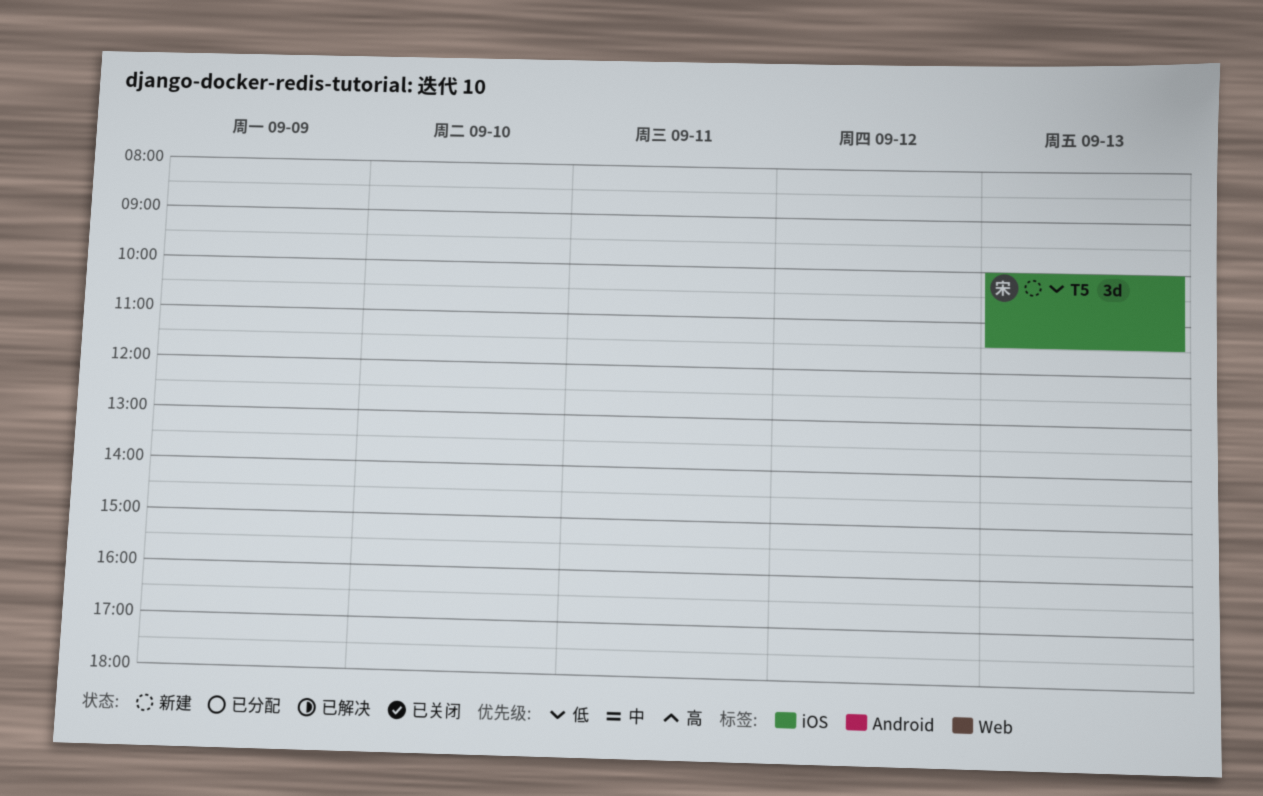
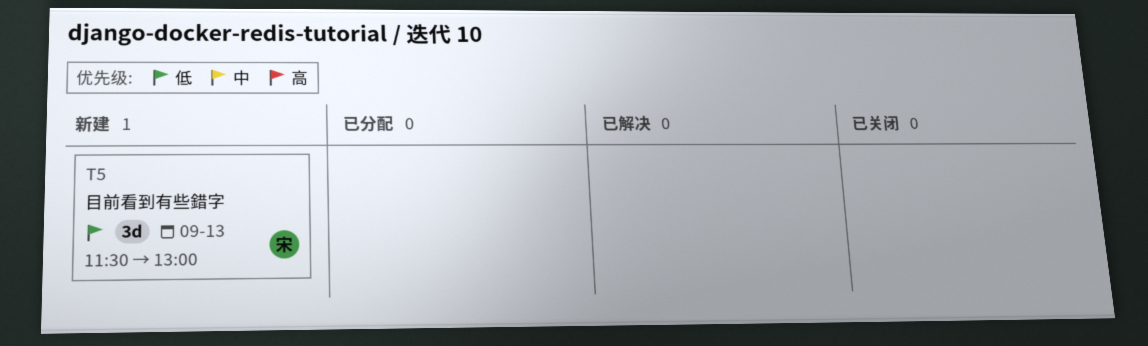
T5, begins: 10:00 -> 11:30
T5, ends: 11:30 -> 13:00

